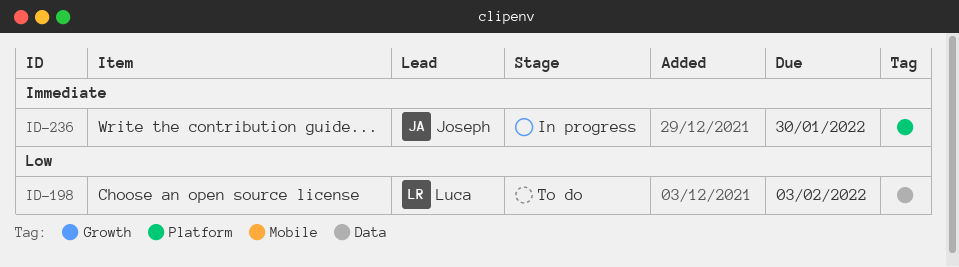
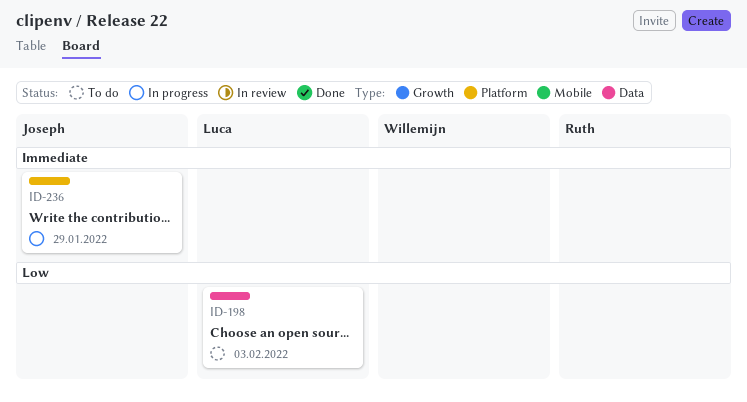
ID-236, due: Jan 30 -> Jan 29

